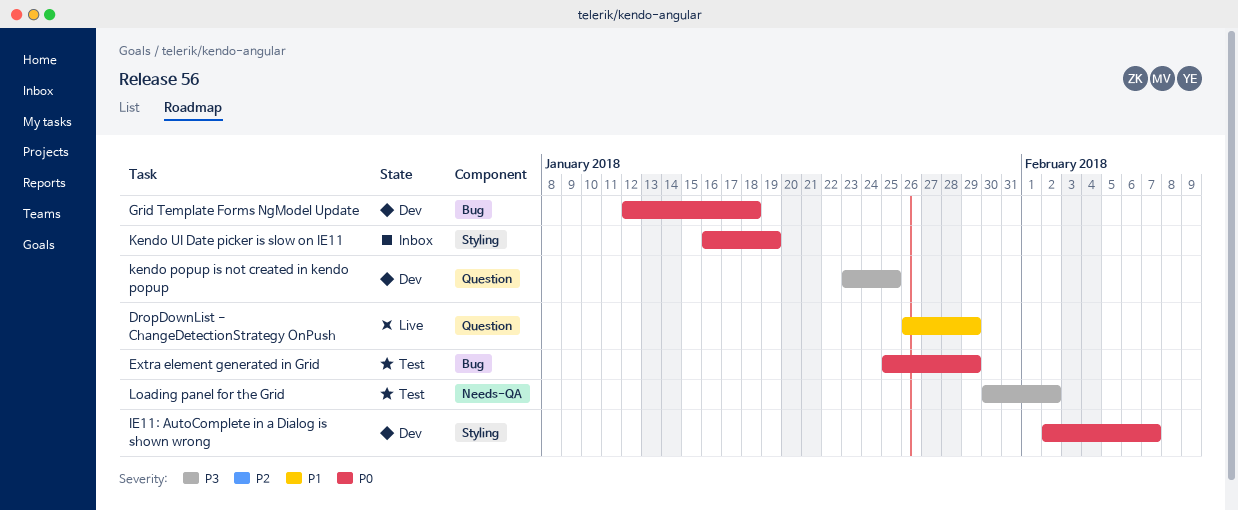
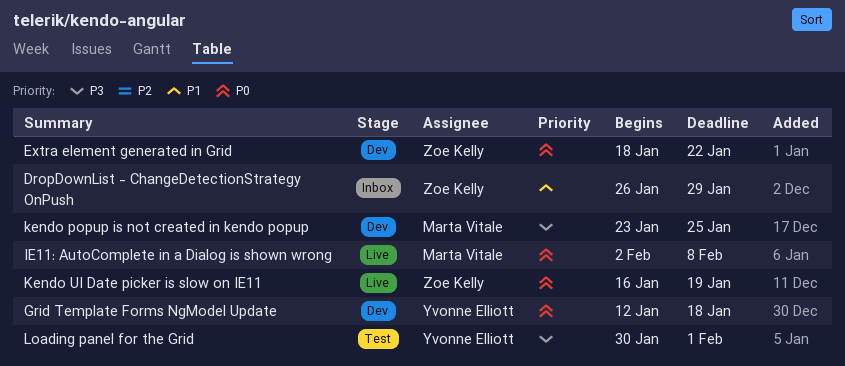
DropDownList - ChangeDetectionStrategy OnPush, status: Live -> Inbox
Extra element generated in Grid, status: Test -> Dev
Extra element generated in Grid, start: Jan 25 -> Jan 18
Extra element generated in Grid, due: Jan 29 -> Jan 22
IE11: AutoComplete in a Dialog is shown wrong, status: Dev -> Live
IE11: AutoComplete in a Dialog is shown wrong, due: Feb 7 -> Feb 8
Kendo UI Date picker is slow on IE11, status: Inbox -> Live
Loading panel for the Grid, due: Feb 2 -> Feb 1

